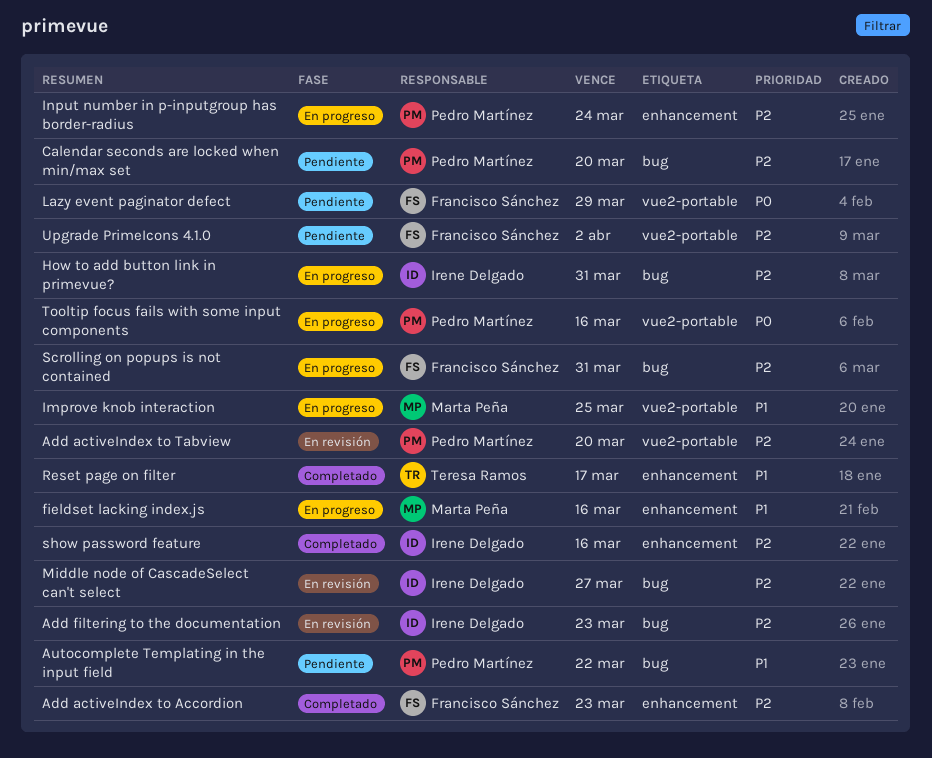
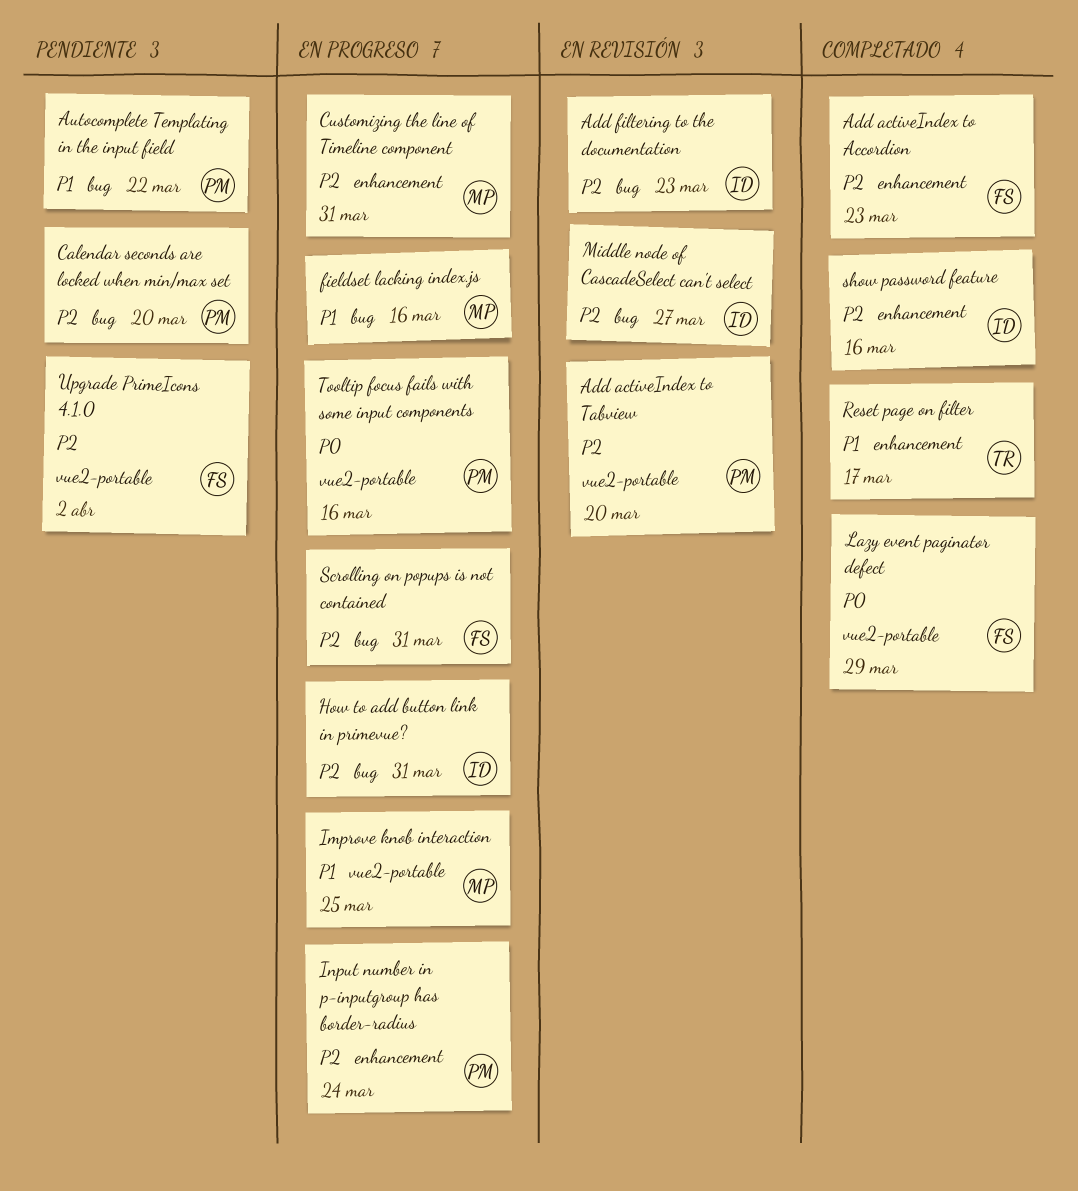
Customizing the line of Timeline component: none -> present
fieldset lacking index.js, label: enhancement -> bug
Lazy event paginator defect, status: Pendiente -> Completado

